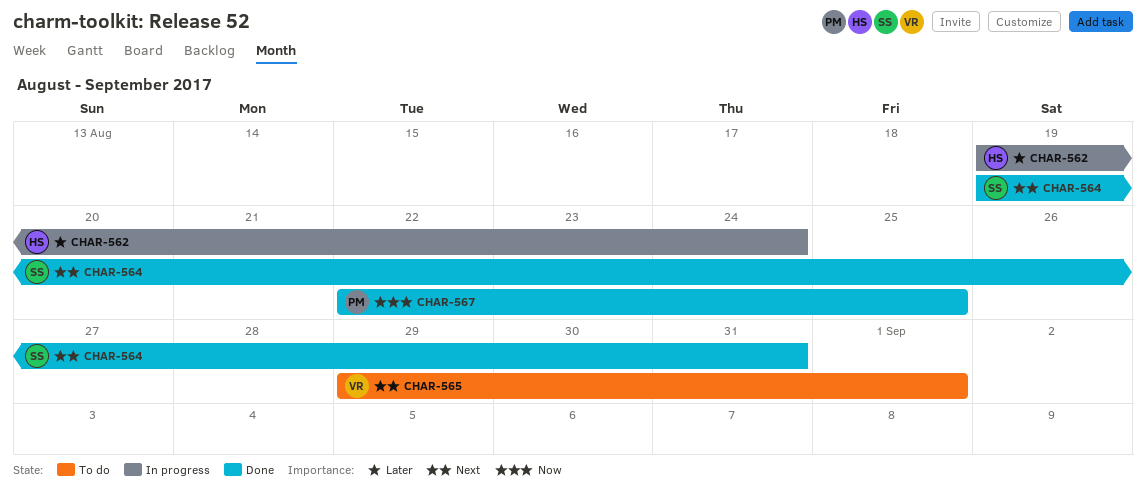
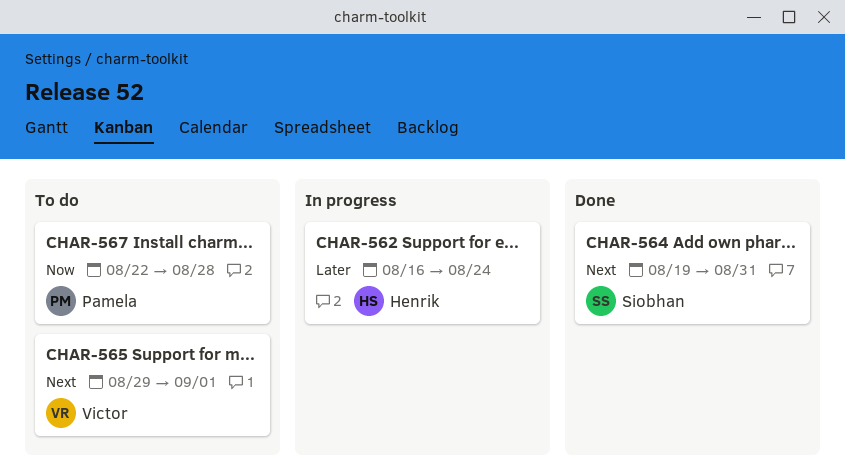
CHAR-562, start: Aug 19 -> Aug 16
CHAR-567, status: Done -> To do
CHAR-567, due: Aug 25 -> Aug 28

